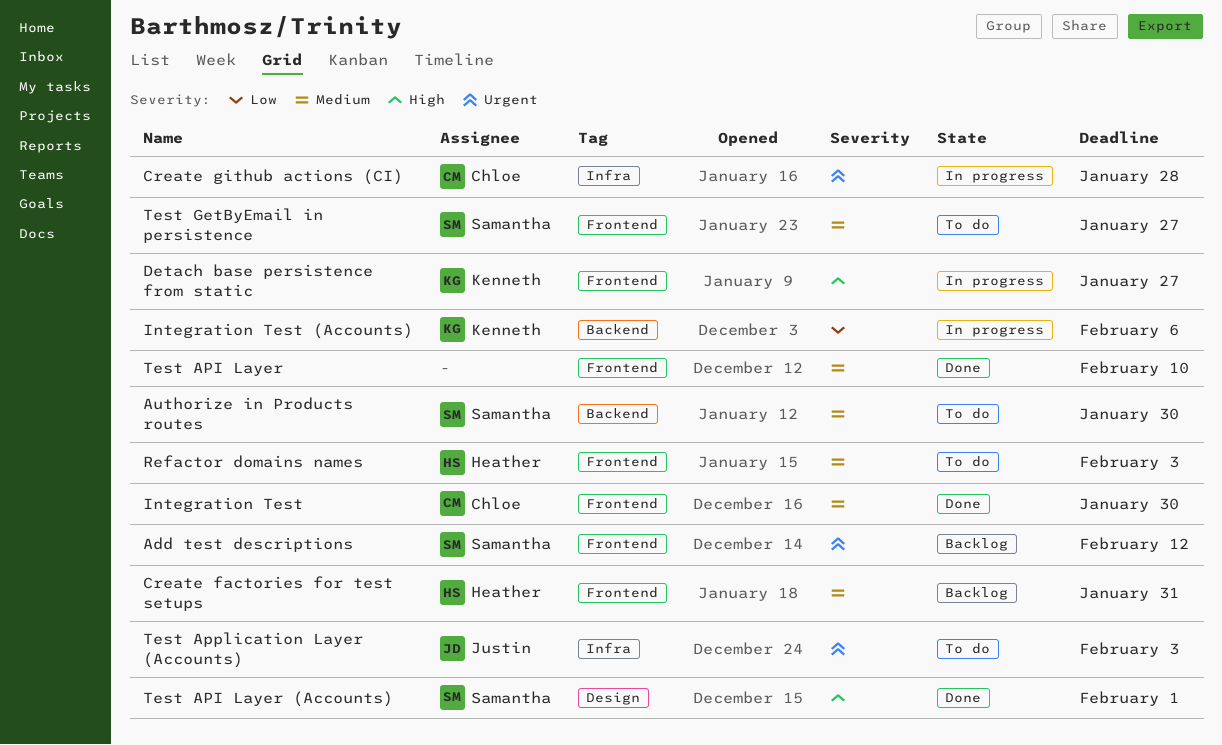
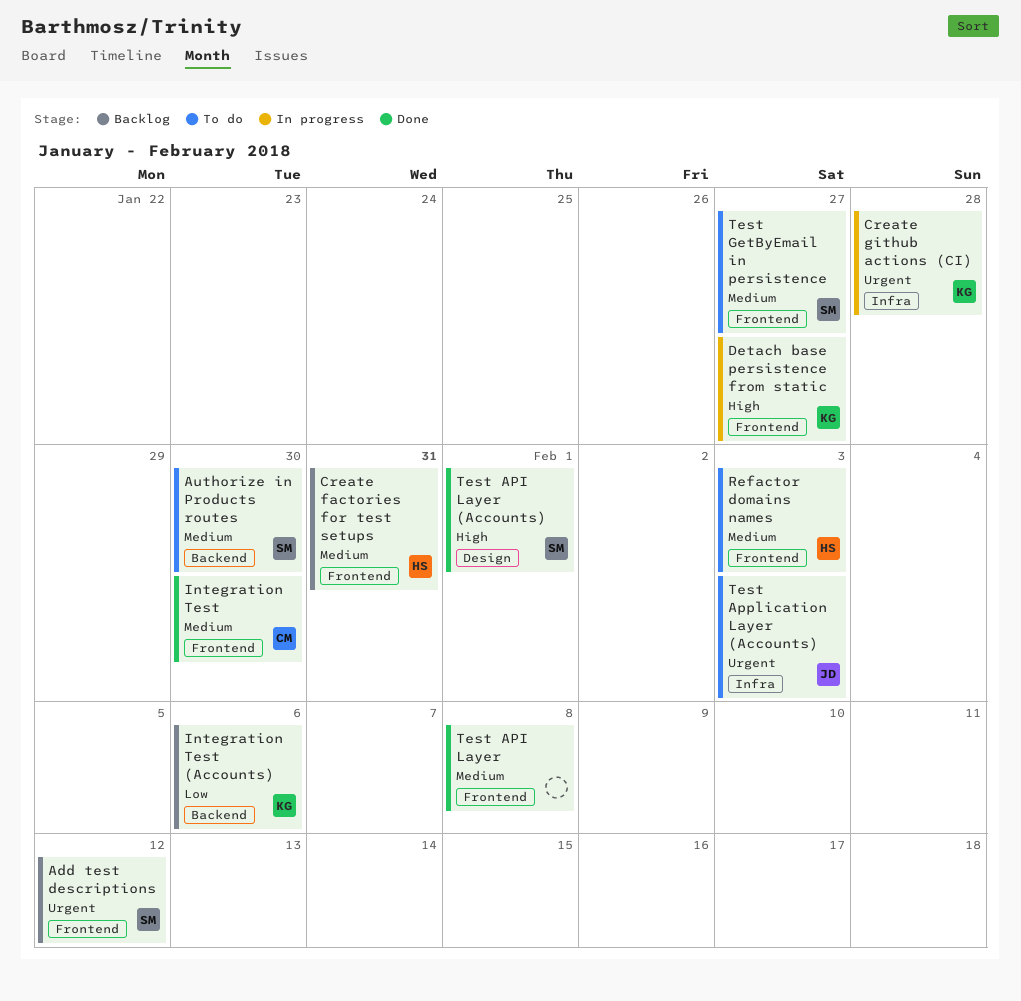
Create github actions (CI), owner: Chloe -> Kenneth
Integration Test (Accounts), status: In progress -> Backlog
Test API Layer, due: Feb 10 -> Feb 8

